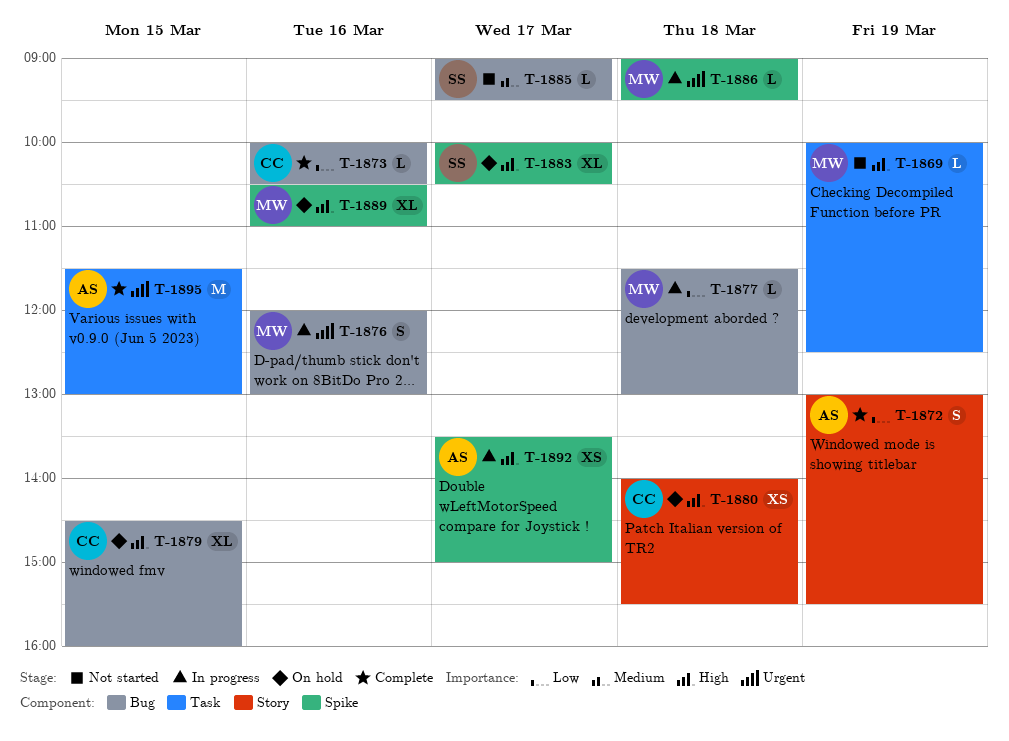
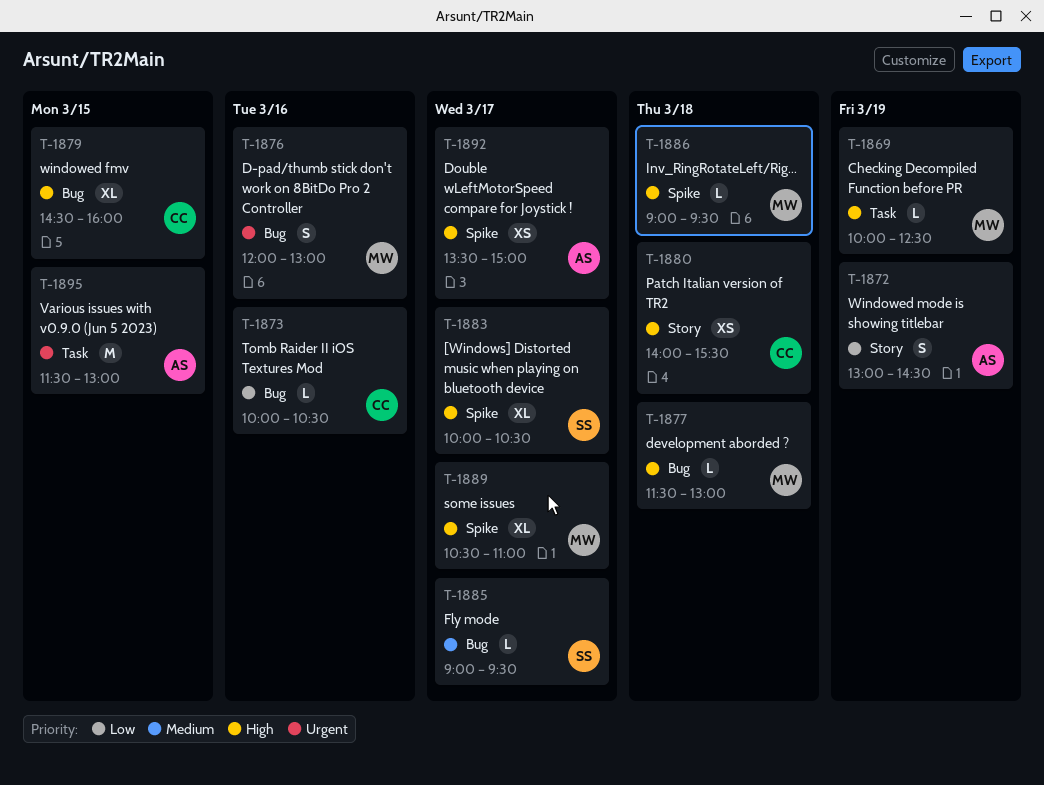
T-1872, ends: 15:30 -> 14:30
T-1877, priority: Low -> High
T-1886, priority: Urgent -> High
T-1889, day: Mar 16 -> Mar 17

